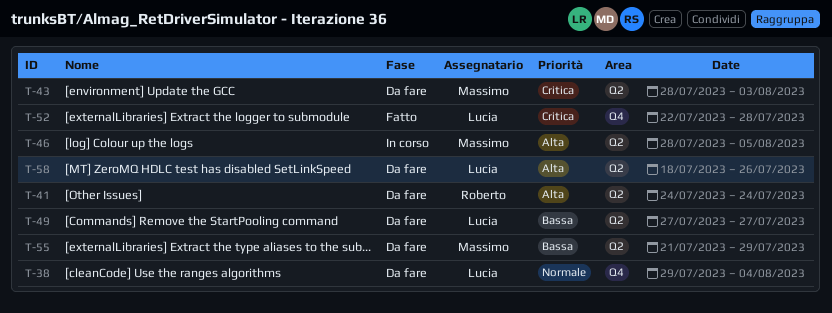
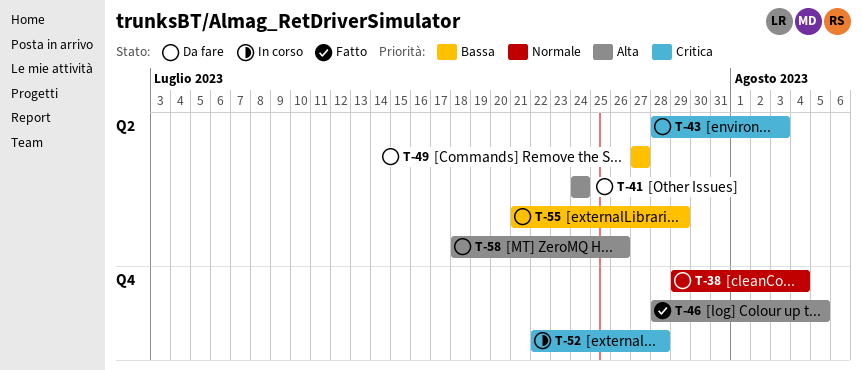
T-46, status: In corso -> Fatto
T-46, label: Q2 -> Q4
T-52, status: Fatto -> In corso

